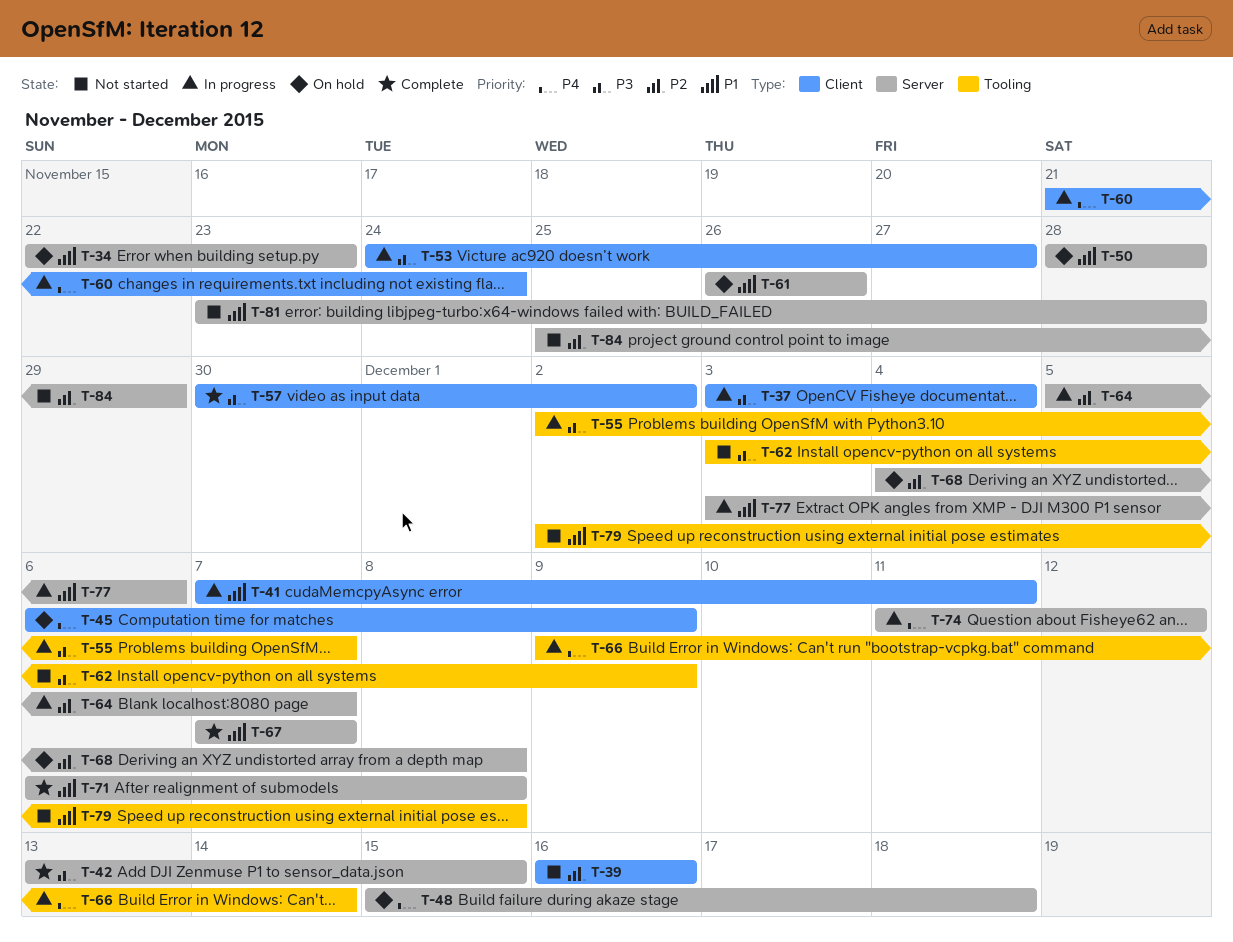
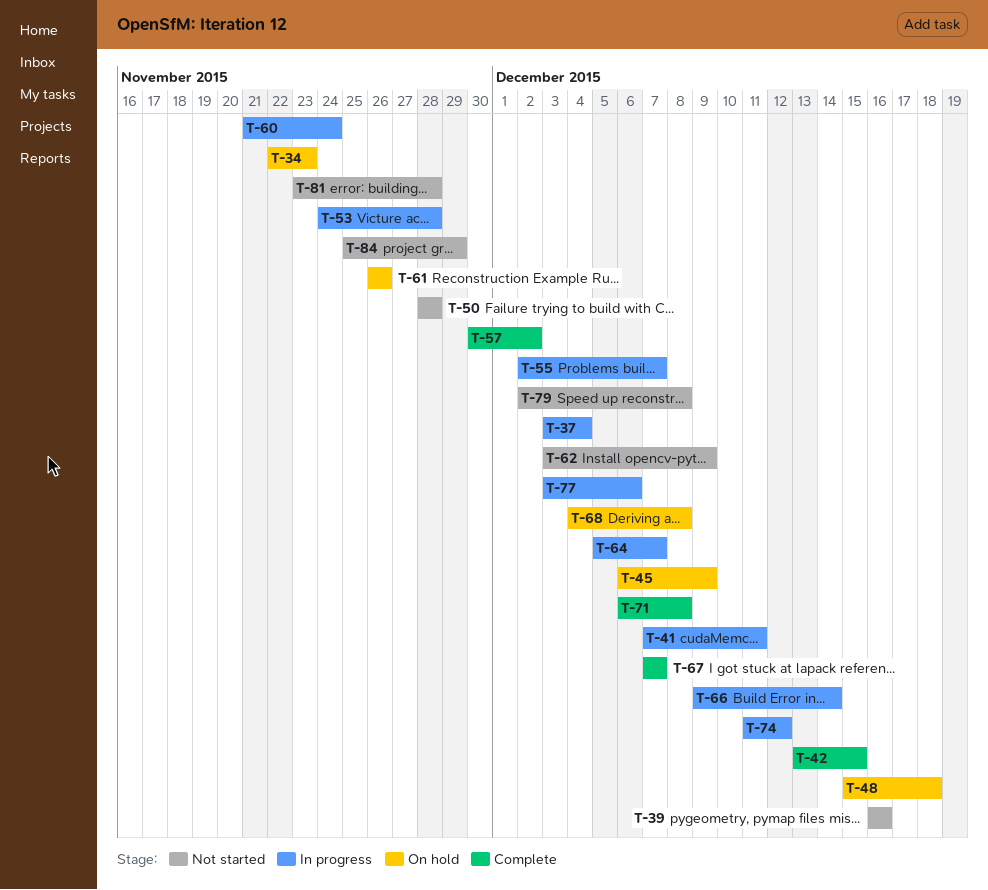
T-50, status: On hold -> Not started
T-53, due: Nov 27 -> Nov 28

